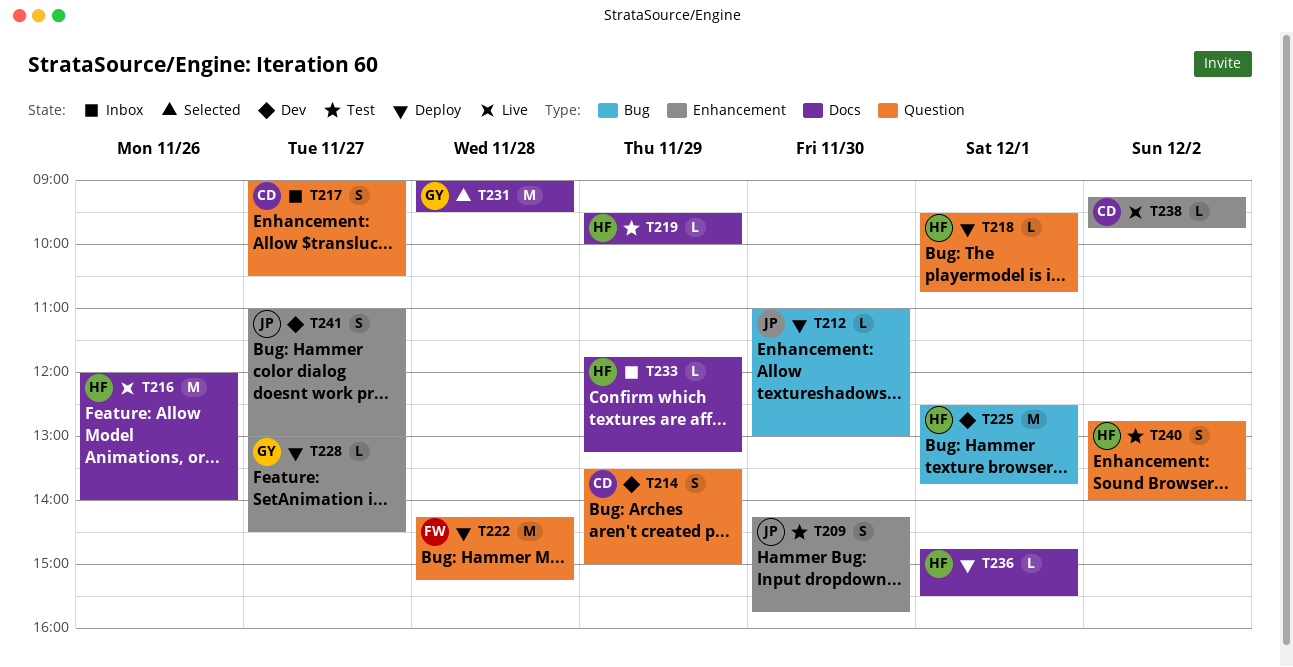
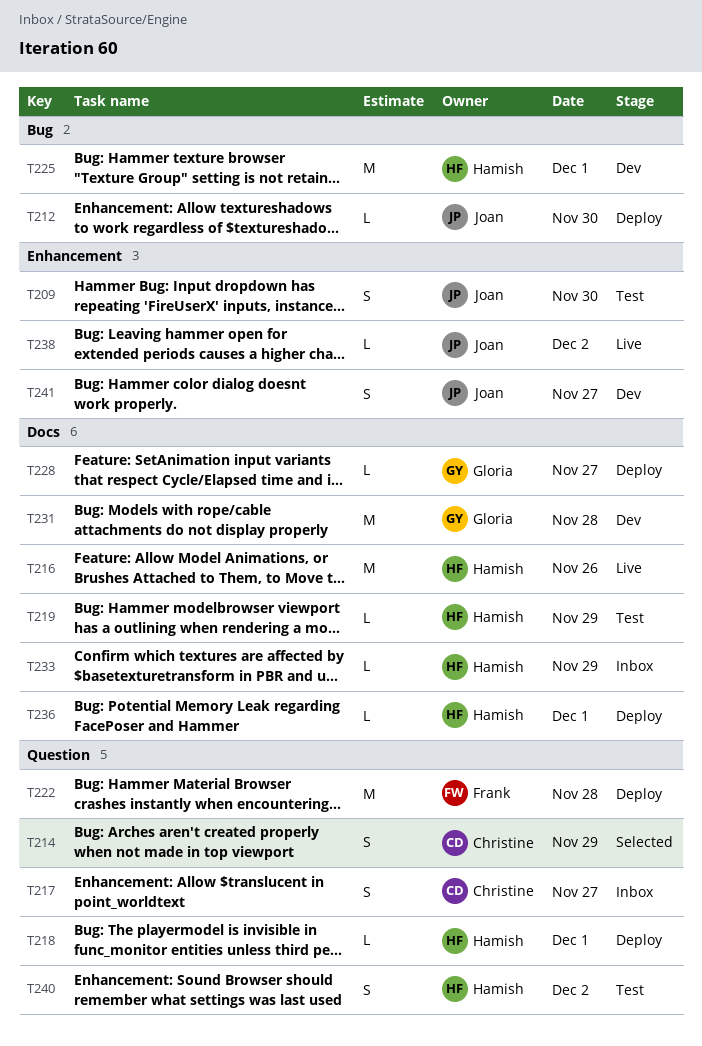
T214, status: Dev -> Selected
T228, label: Enhancement -> Docs
T231, status: Selected -> Dev
T238, owner: Christine -> Joan

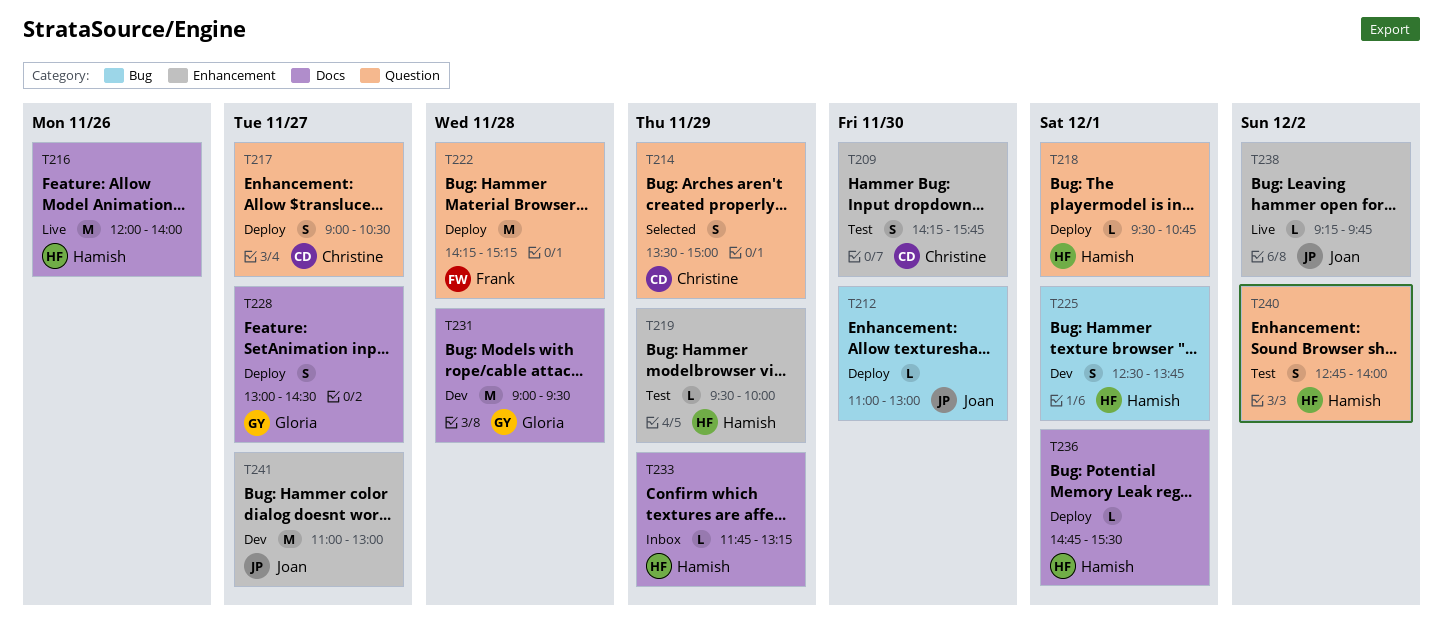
T209, owner: Joan -> Christine
T217, status: Inbox -> Deploy
T219, label: Docs -> Enhancement
T225, estimate: M -> S
T228, estimate: L -> S
T241, estimate: S -> M

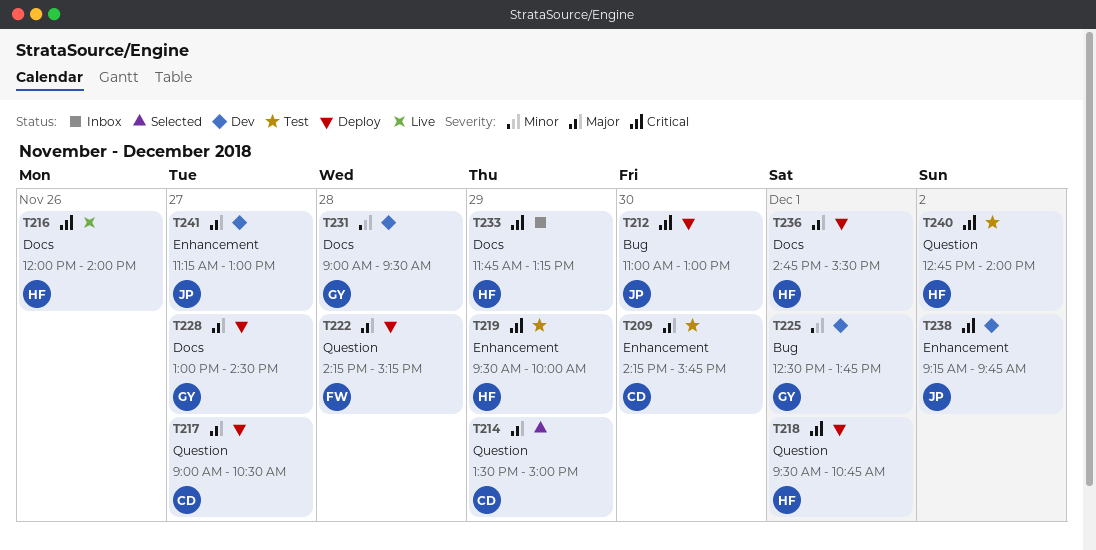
T225, owner: Hamish -> Gloria
T238, status: Live -> Dev
T241, begins: 11:00 -> 11:15

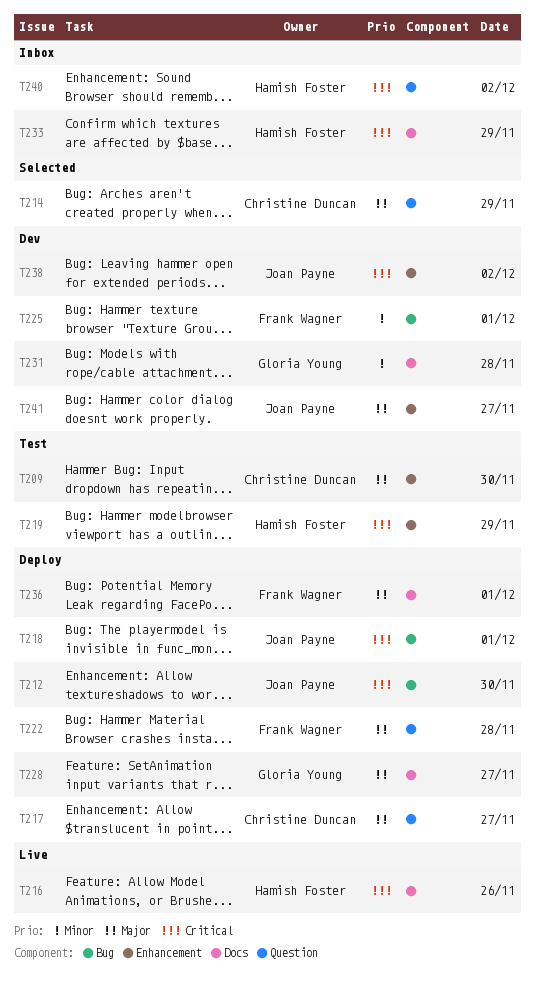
T218, owner: Hamish Foster -> Joan Payne
T218, label: Question -> Bug
T225, owner: Gloria Young -> Frank Wagner
T236, owner: Hamish Foster -> Frank Wagner
T240, status: Test -> Inbox

